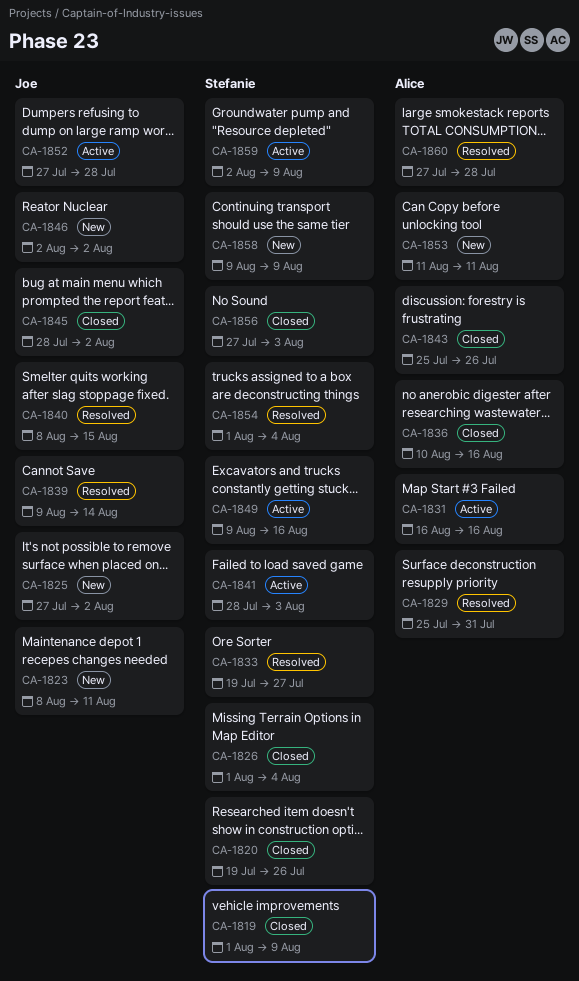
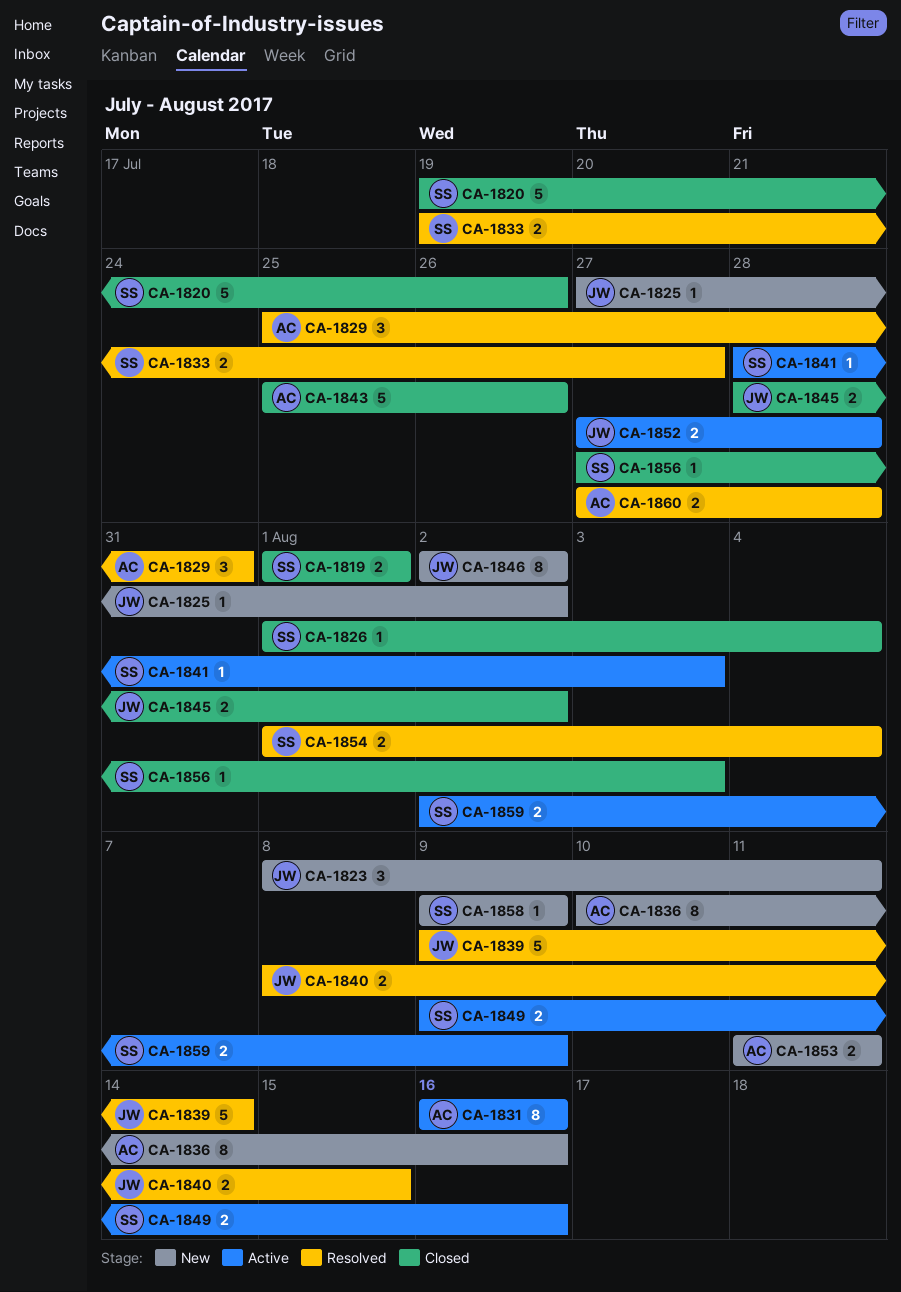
CA-1819, due: Aug 9 -> Aug 1
CA-1836, status: Closed -> New

